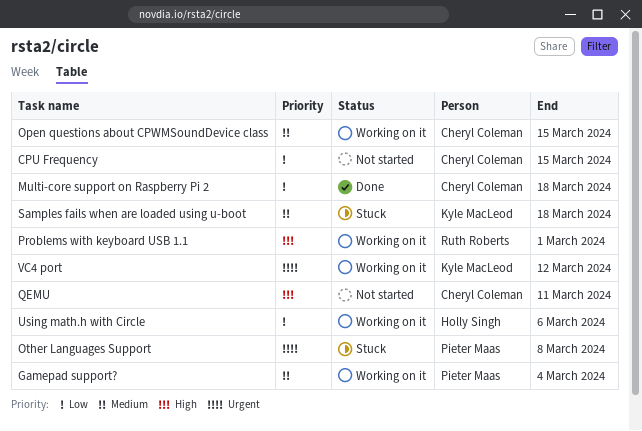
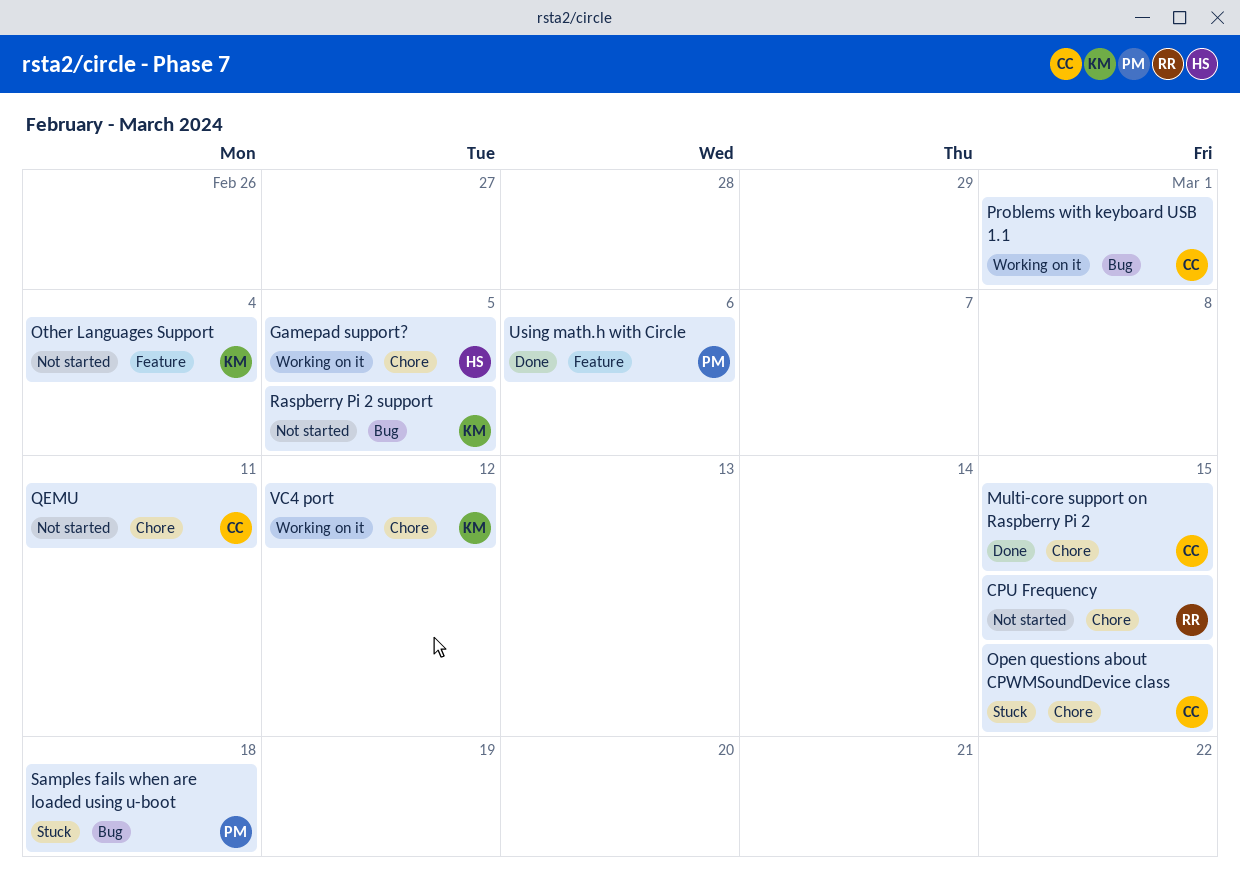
CPU Frequency, owner: Cheryl Coleman -> Ruth Roberts
Gamepad support?, owner: Pieter Maas -> Holly Singh
Gamepad support?, due: Mar 4 -> Mar 5
Multi-core support on Raspberry Pi 2, due: Mar 18 -> Mar 15
Open questions about CPWMSoundDevice class, status: Working on it -> Stuck
Other Languages Support, status: Stuck -> Not started
Other Languages Support, owner: Pieter Maas -> Kyle MacLeod
Other Languages Support, due: Mar 8 -> Mar 4
Problems with keyboard USB 1.1, owner: Ruth Roberts -> Cheryl Coleman
Raspberry Pi 2 support: none -> present
Samples fails when are loaded using u-boot, owner: Kyle MacLeod -> Pieter Maas
Using math.h with Circle, status: Working on it -> Done
Using math.h with Circle, owner: Holly Singh -> Pieter Maas

